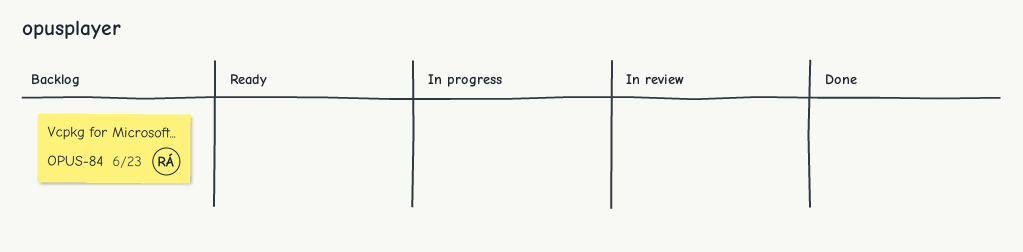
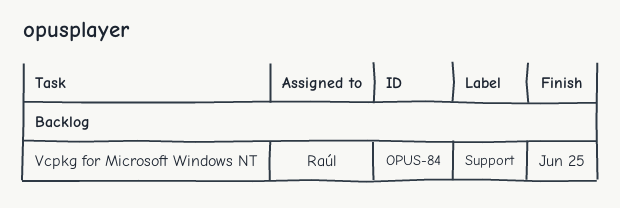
OPUS-84, due: Jun 23 -> Jun 25

